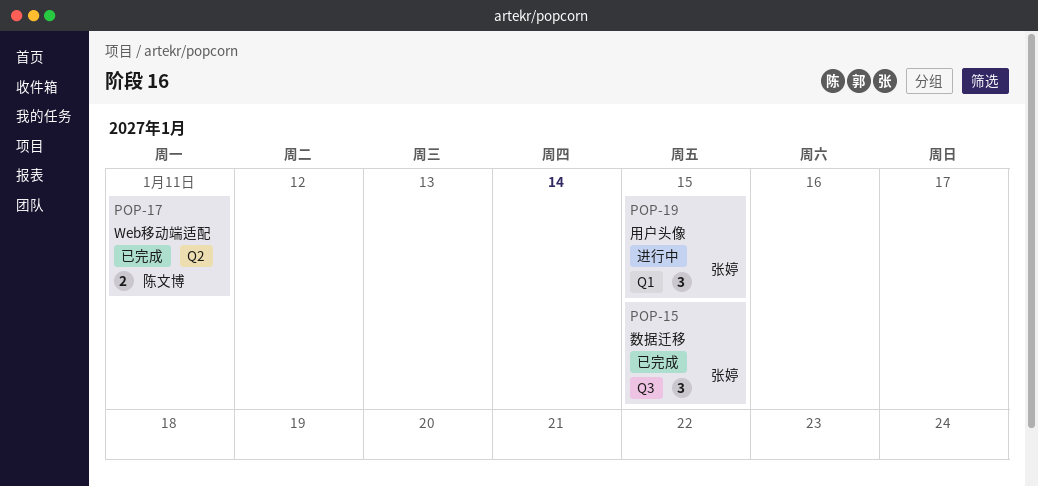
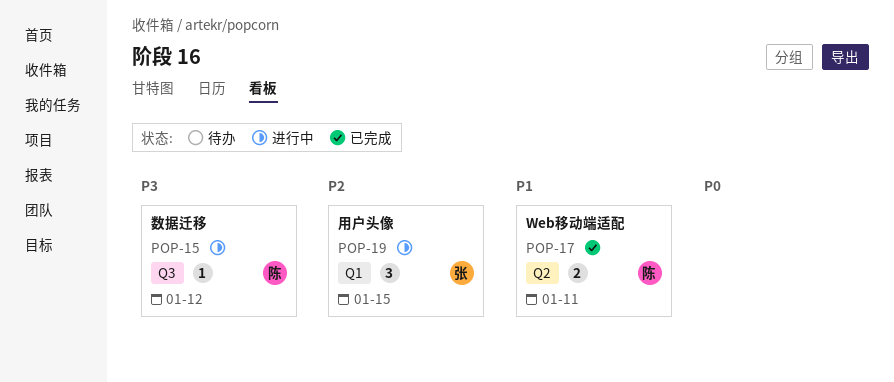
POP-15, status: 已完成 -> 进行中
POP-15, owner: 张婷 -> 陈文博
POP-15, estimate: 3 -> 1
POP-15, due: Jan 15 -> Jan 12

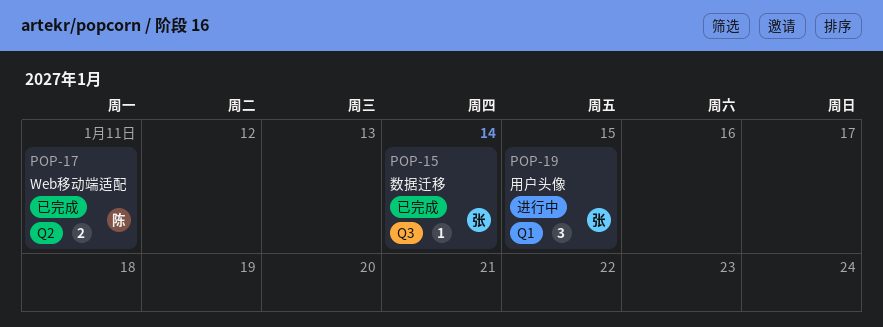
POP-15, status: 进行中 -> 已完成
POP-15, owner: 陈 -> 张
POP-15, due: Jan 12 -> Jan 14

